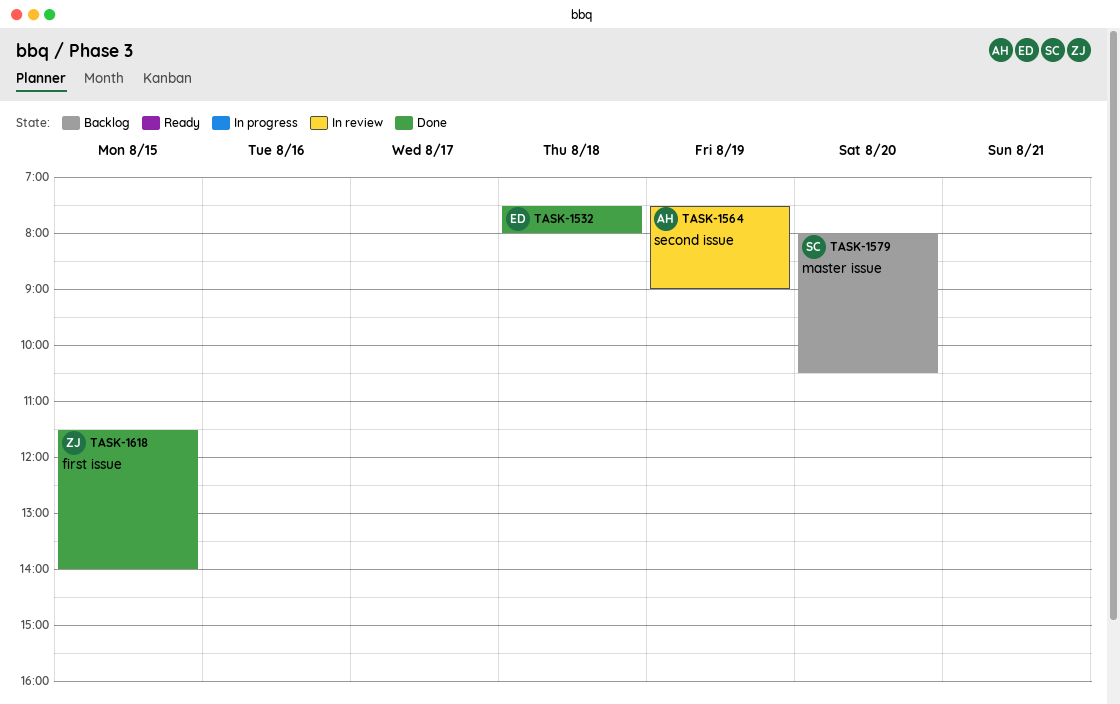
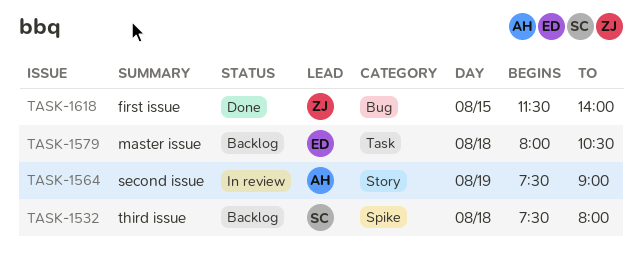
TASK-1532, status: Done -> Backlog
TASK-1532, owner: ED -> SC
TASK-1579, owner: SC -> ED
TASK-1579, day: Aug 20 -> Aug 18

